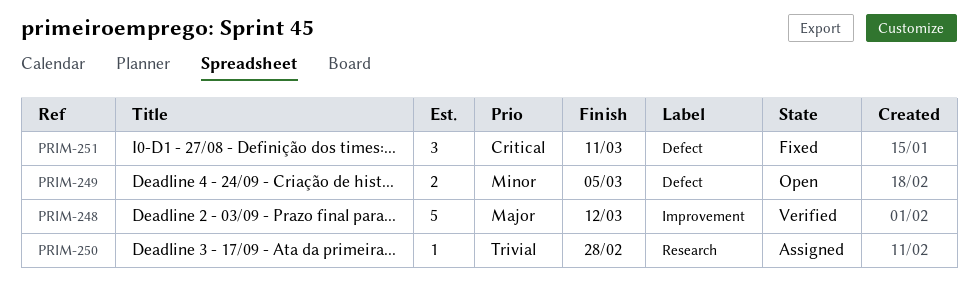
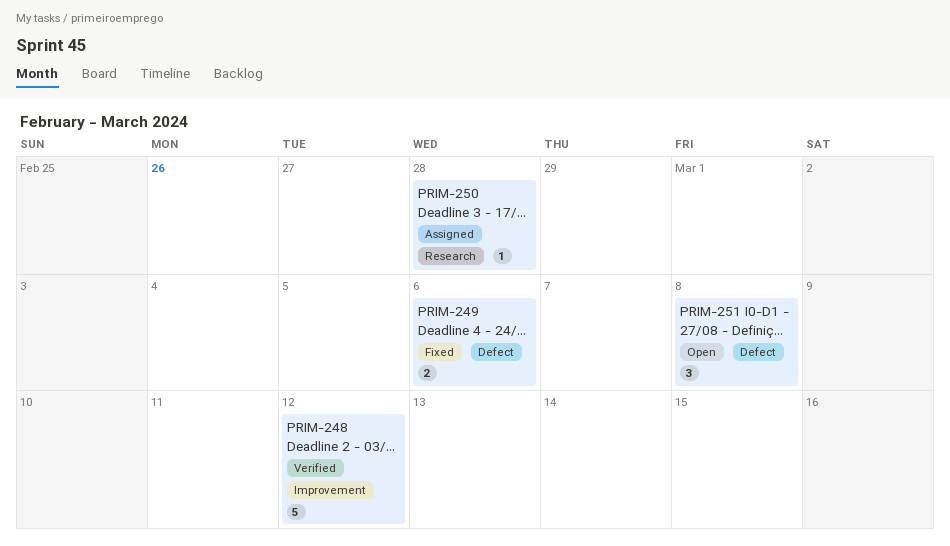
PRIM-249, status: Open -> Fixed
PRIM-249, due: Mar 5 -> Mar 6
PRIM-251, status: Fixed -> Open
PRIM-251, due: Mar 11 -> Mar 8

